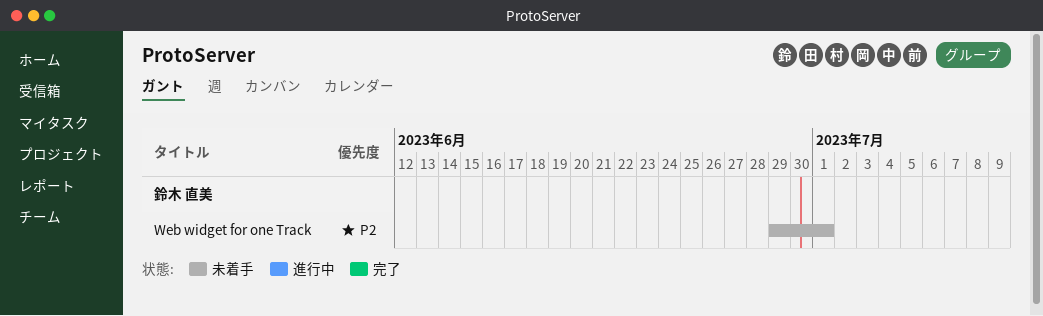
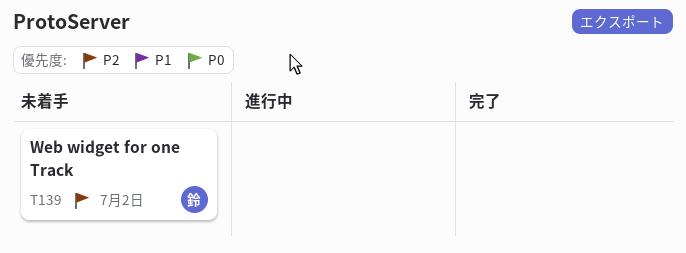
Web widget for one Track, due: Jul 1 -> Jul 2

